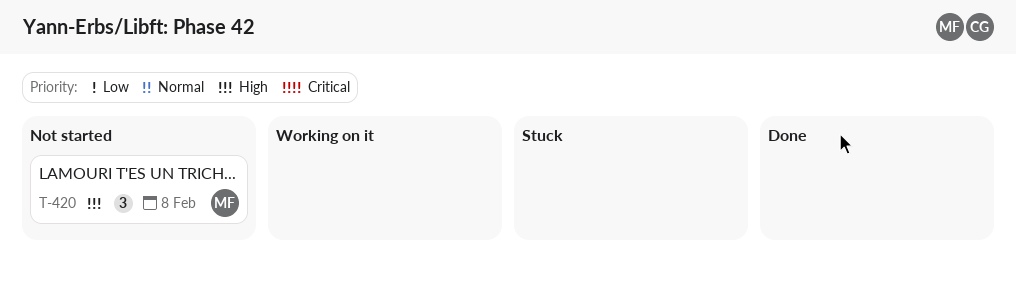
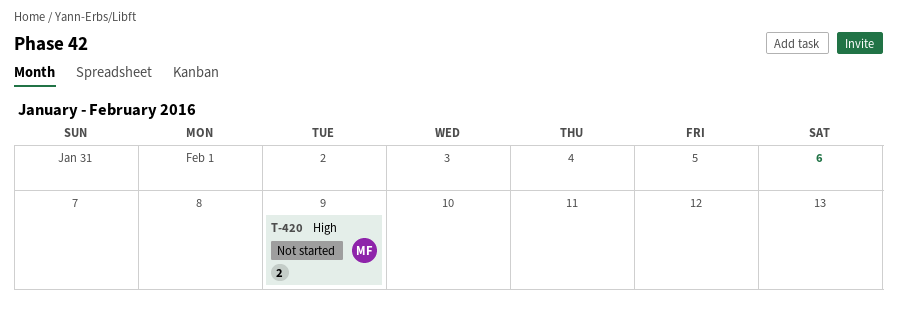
T-420, estimate: 3 -> 2
T-420, due: Feb 8 -> Feb 9

